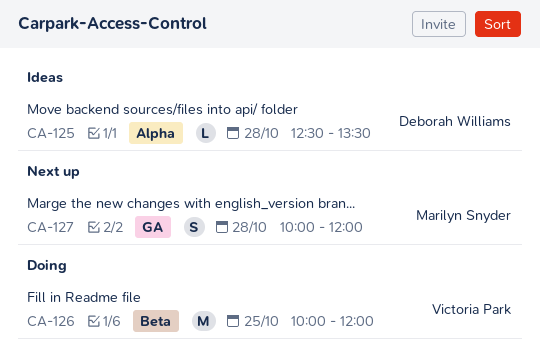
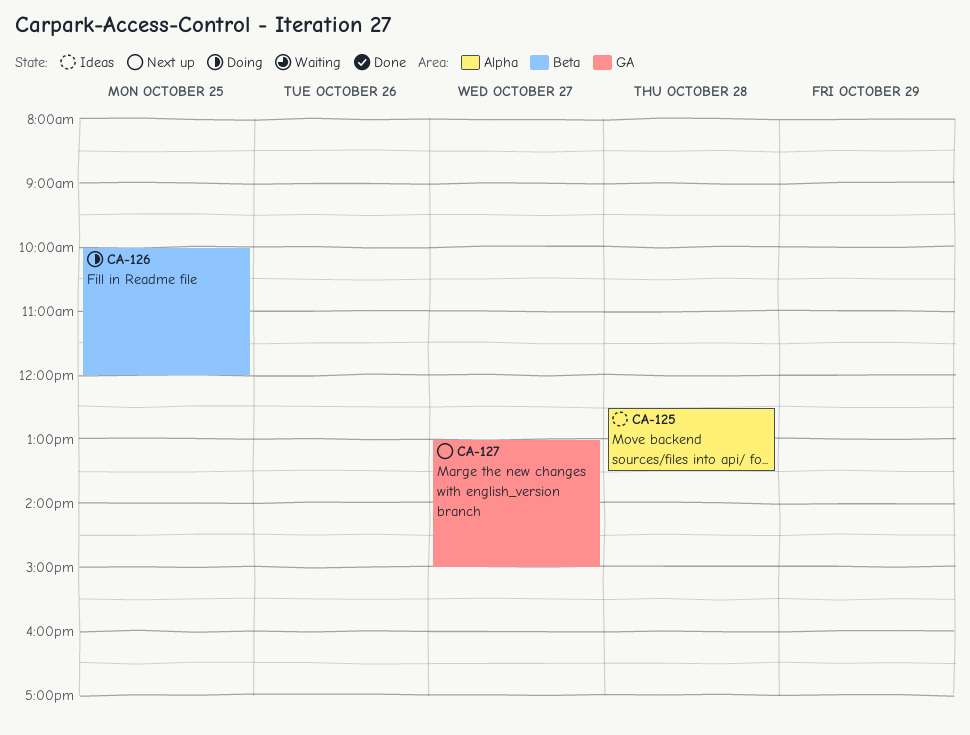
CA-127, day: Oct 28 -> Oct 27
CA-127, begins: 10:00 -> 13:00
CA-127, ends: 12:00 -> 15:00

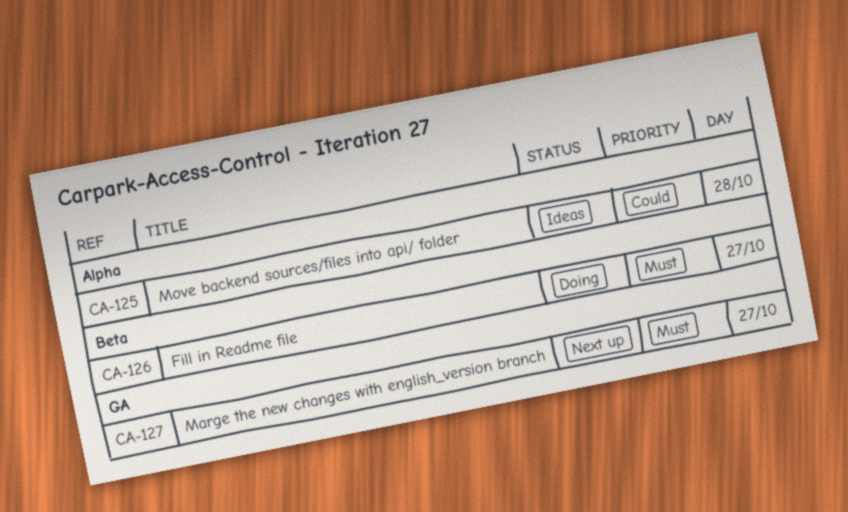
CA-126, day: Oct 25 -> Oct 27

